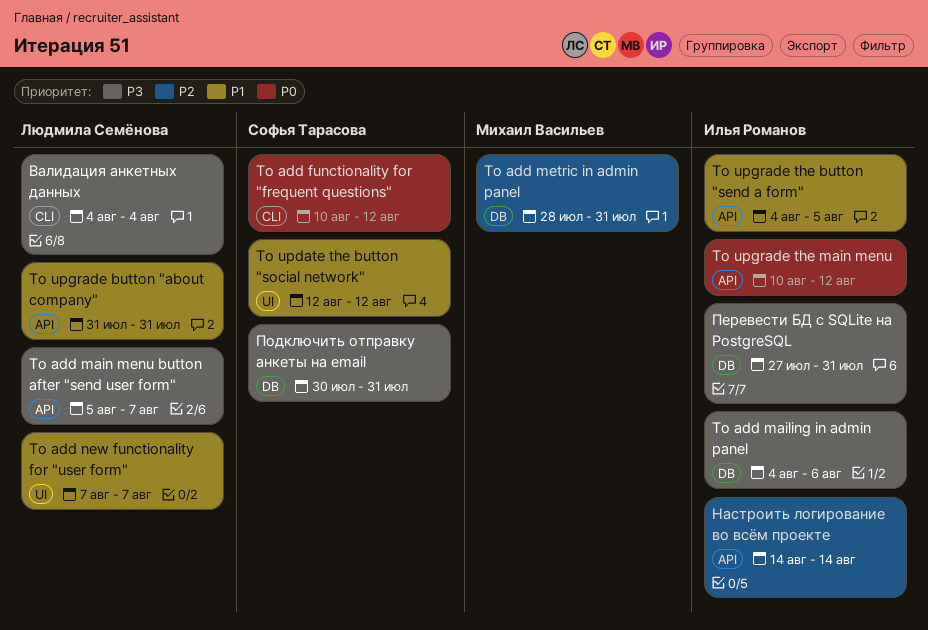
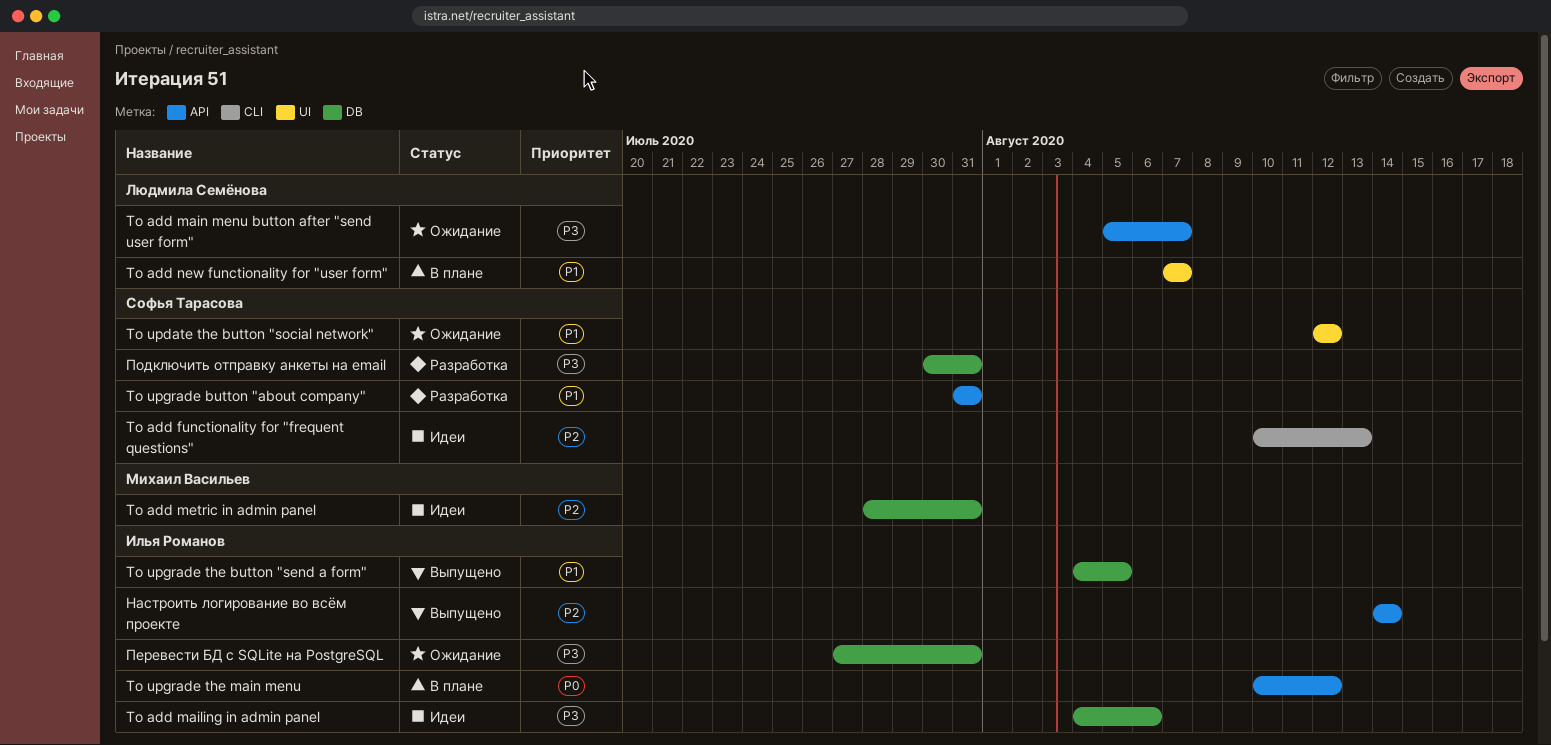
To add functionality for "frequent questions", priority: P0 -> P2
To add functionality for "frequent questions", due: Aug 12 -> Aug 13
To upgrade button "about company", owner: Людмила Семёнова -> Софья Тарасова
To upgrade the button "send a form", label: API -> DB
Валидация анкетных данных: present -> none

